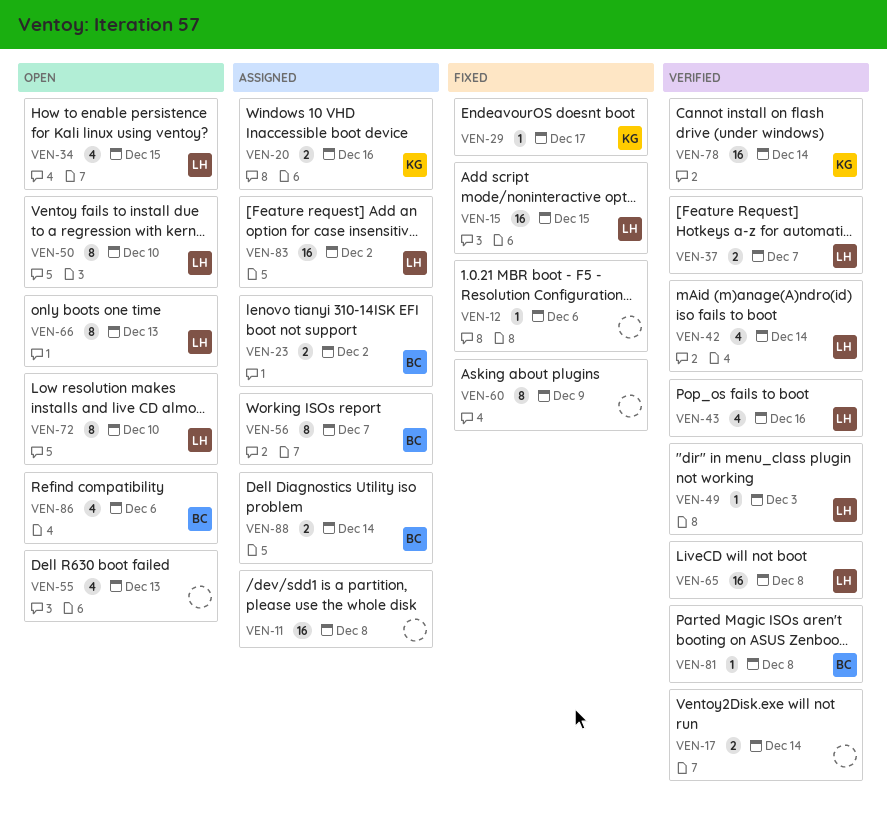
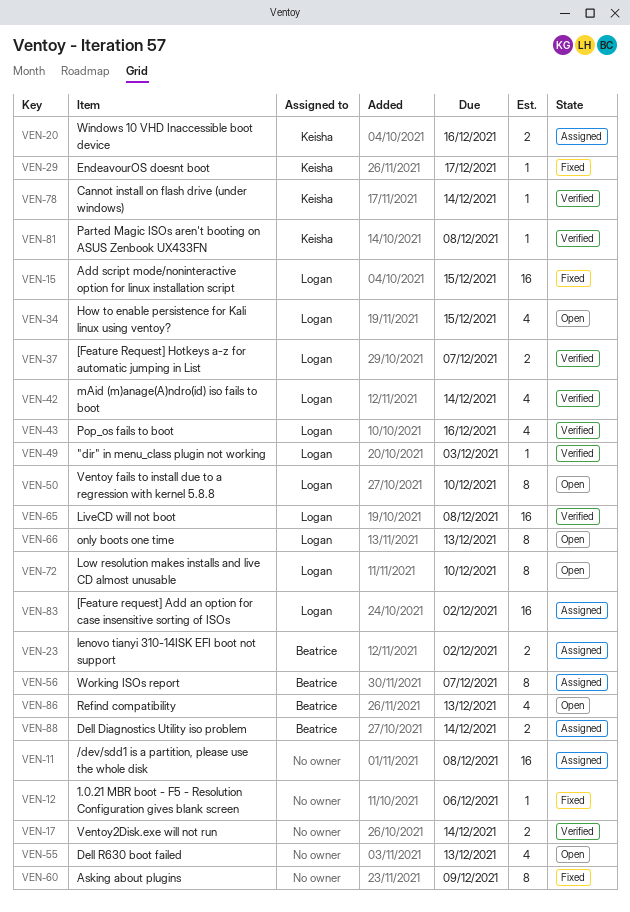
VEN-78, estimate: 16 -> 1
VEN-81, owner: Beatrice -> Keisha
VEN-86, due: Dec 6 -> Dec 13

